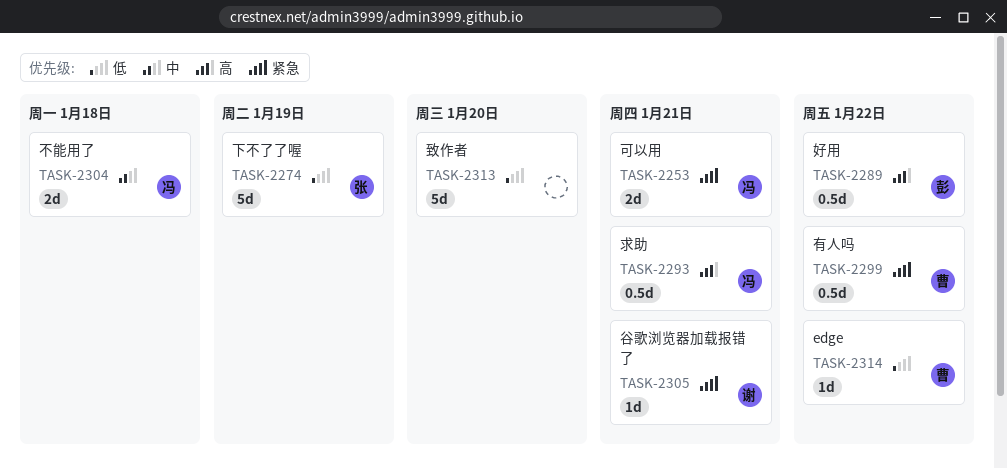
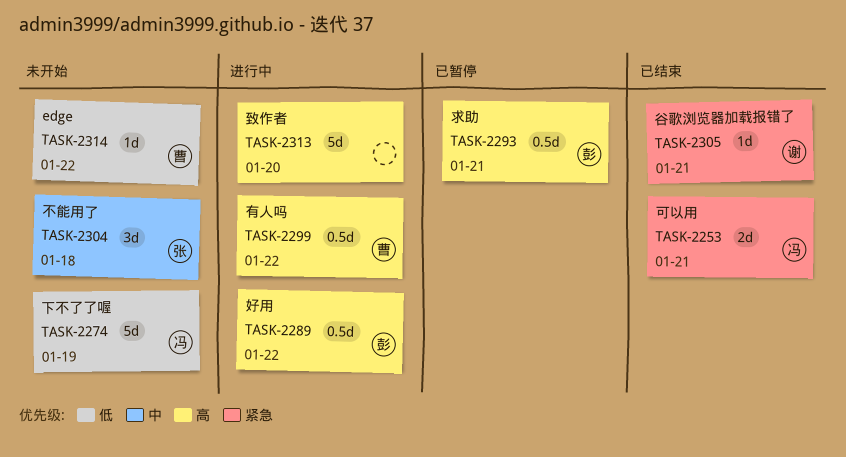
TASK-2274, owner: 张 -> 冯
TASK-2293, owner: 冯 -> 彭
TASK-2299, priority: 紧急 -> 高
TASK-2304, owner: 冯 -> 张
TASK-2304, estimate: 2d -> 3d
TASK-2313, priority: 低 -> 高

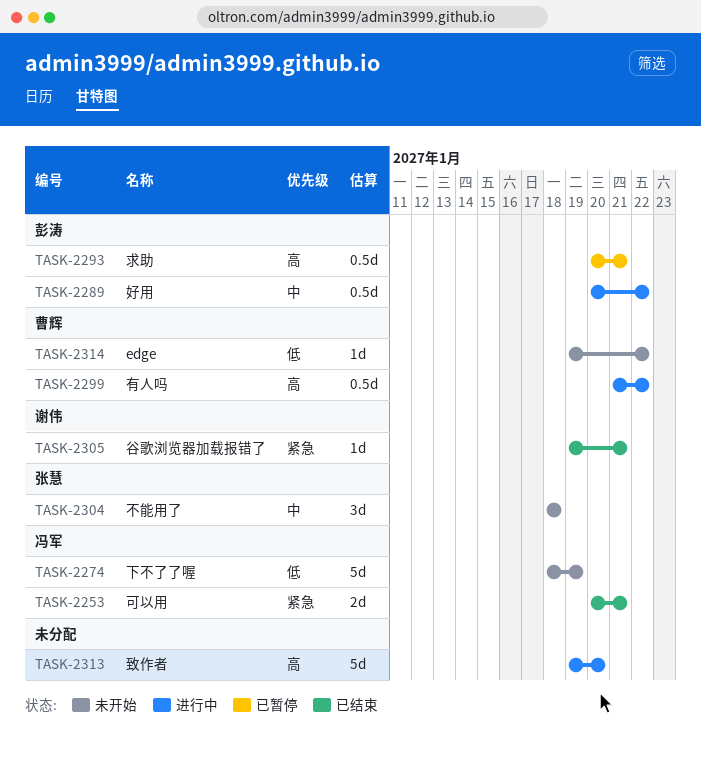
TASK-2289, priority: 高 -> 中

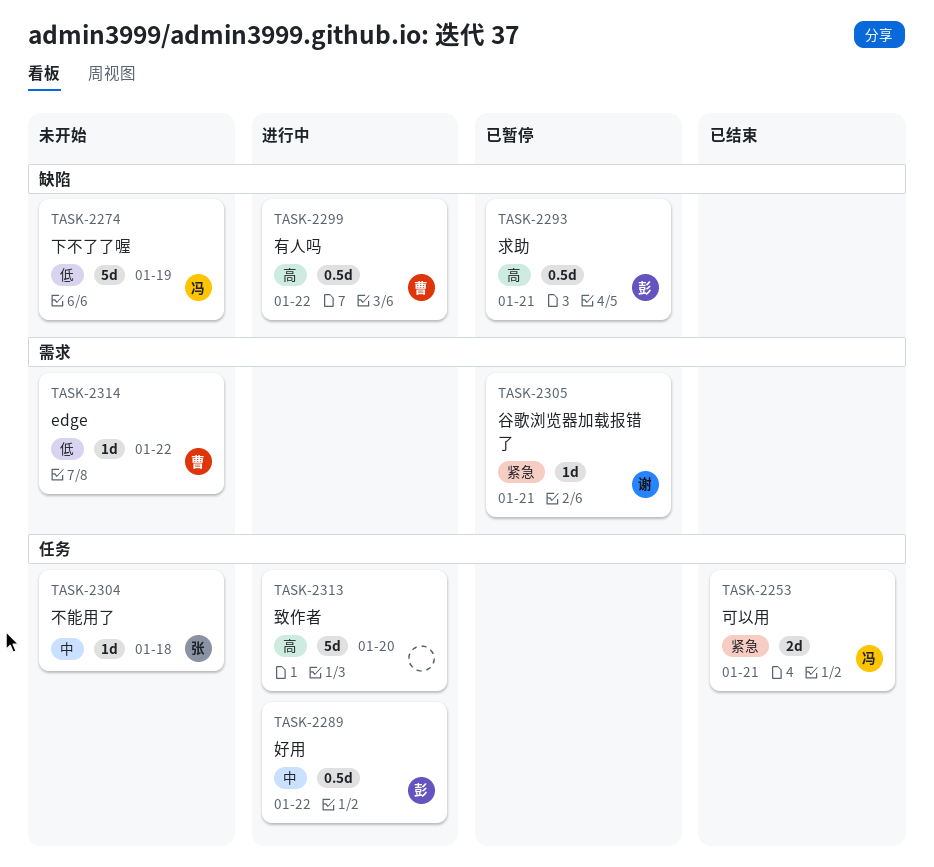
TASK-2304, estimate: 3d -> 1d
TASK-2305, status: 已结束 -> 已暂停

